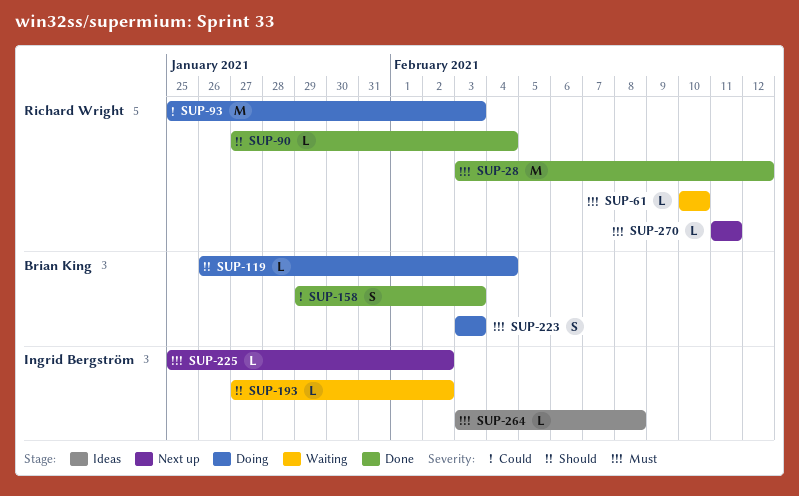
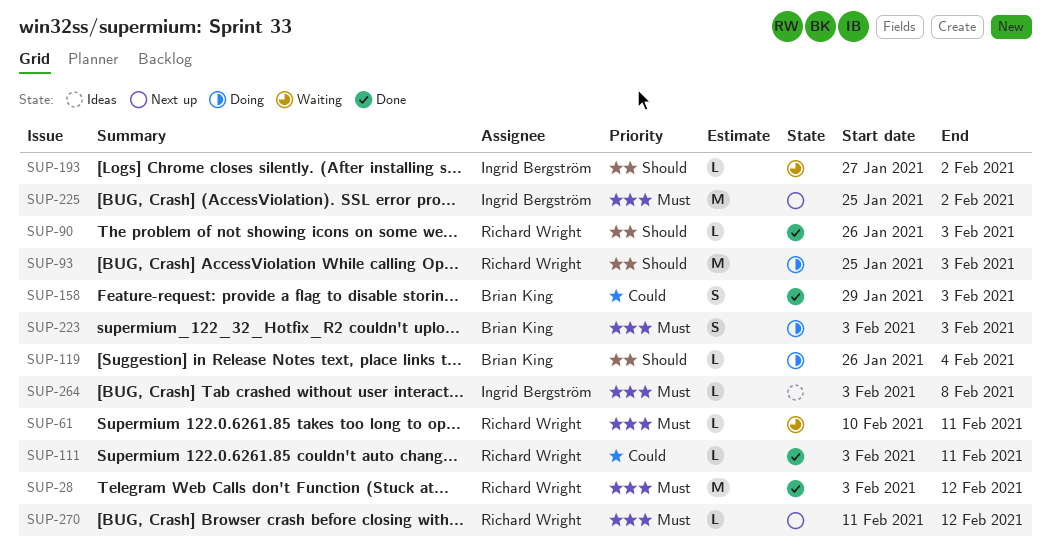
SUP-61, due: Feb 10 -> Feb 11
SUP-90, start: Jan 27 -> Jan 26
SUP-90, due: Feb 4 -> Feb 3
SUP-93, priority: Could -> Should
SUP-111: none -> present
SUP-225, estimate: L -> M
SUP-270, due: Feb 11 -> Feb 12

